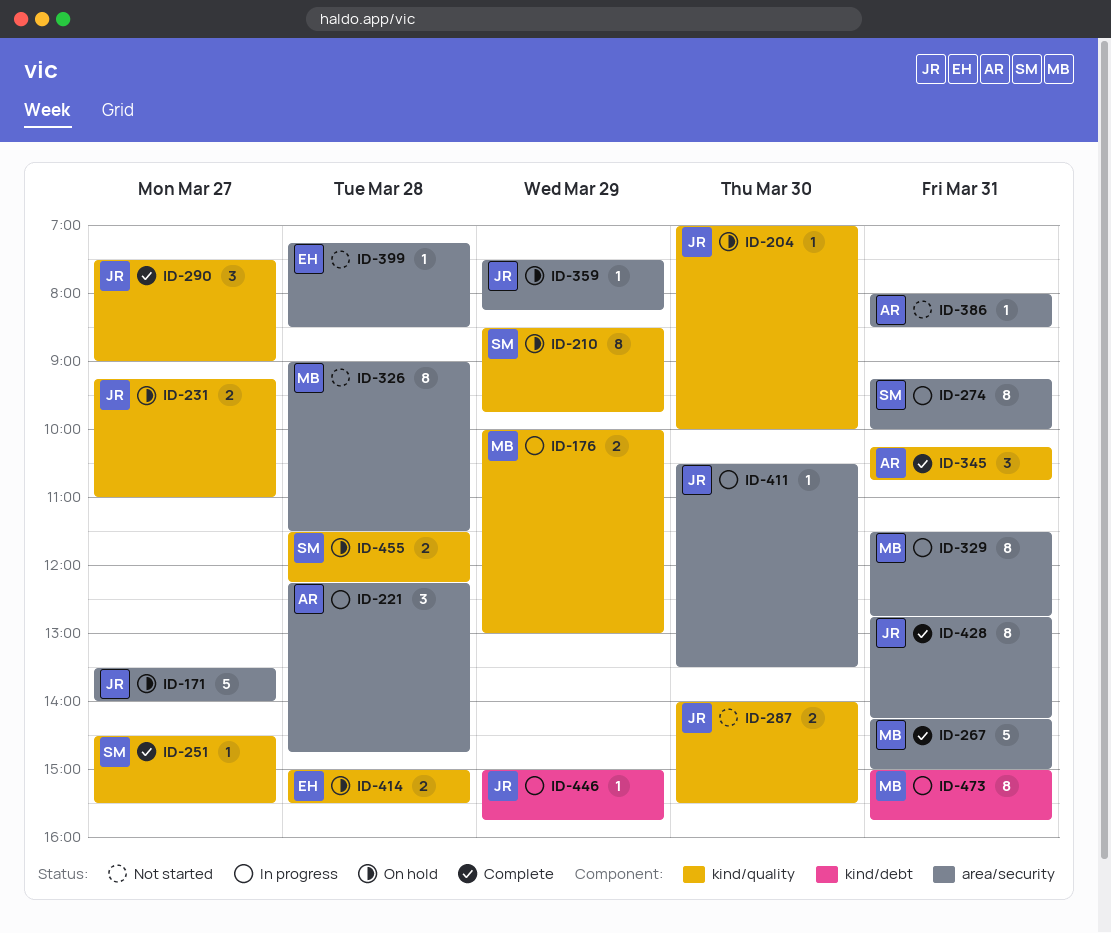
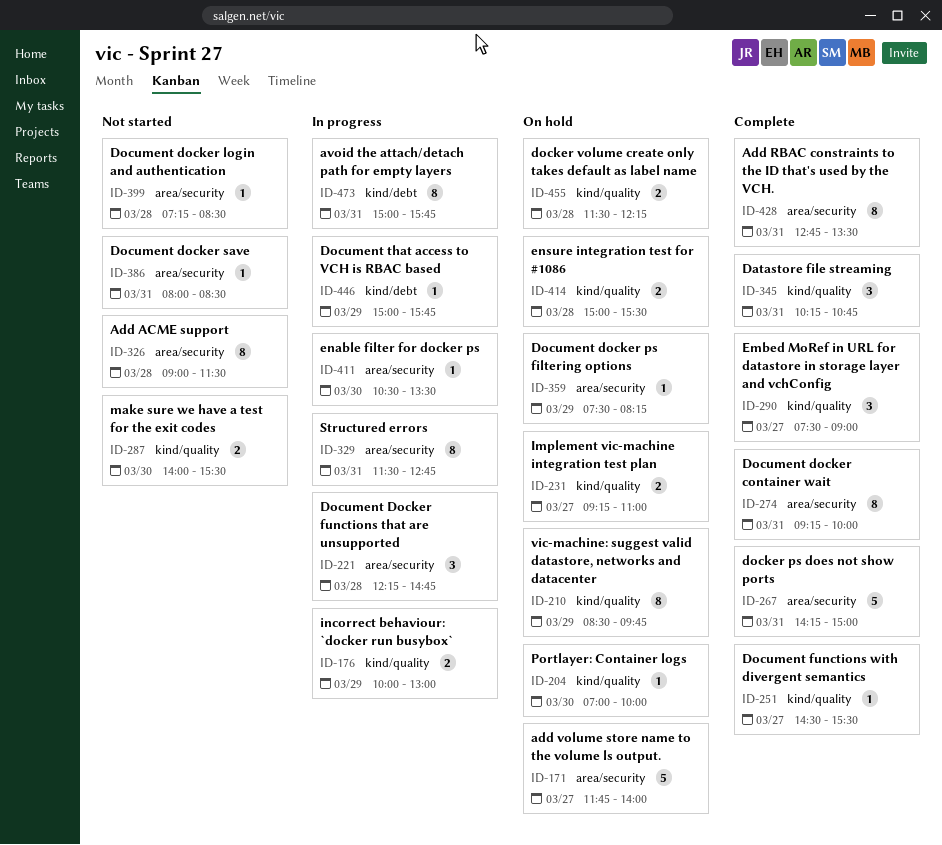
ID-171, begins: 13:30 -> 11:45
ID-274, status: In progress -> Complete
ID-428, ends: 14:15 -> 13:30

